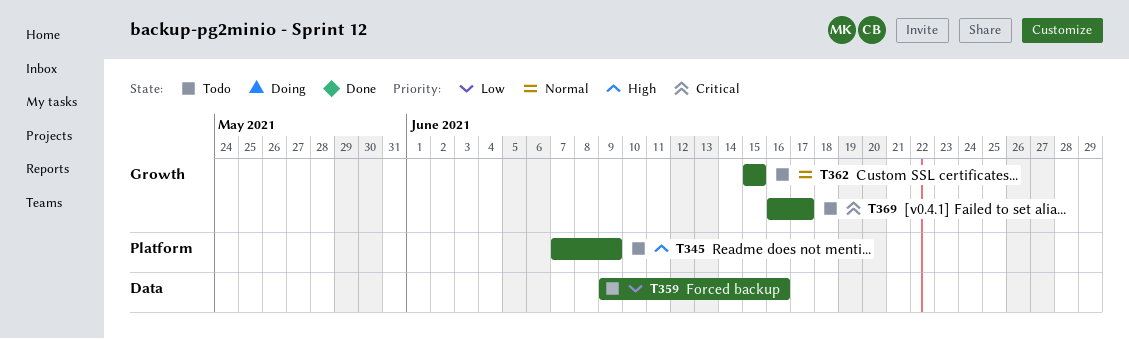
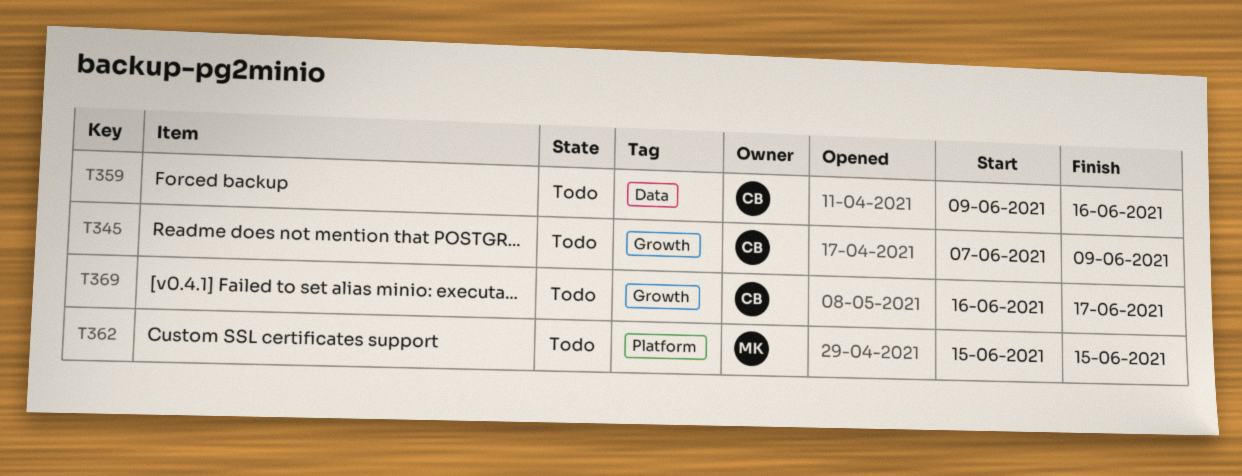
T345, label: Platform -> Growth
T362, label: Growth -> Platform

